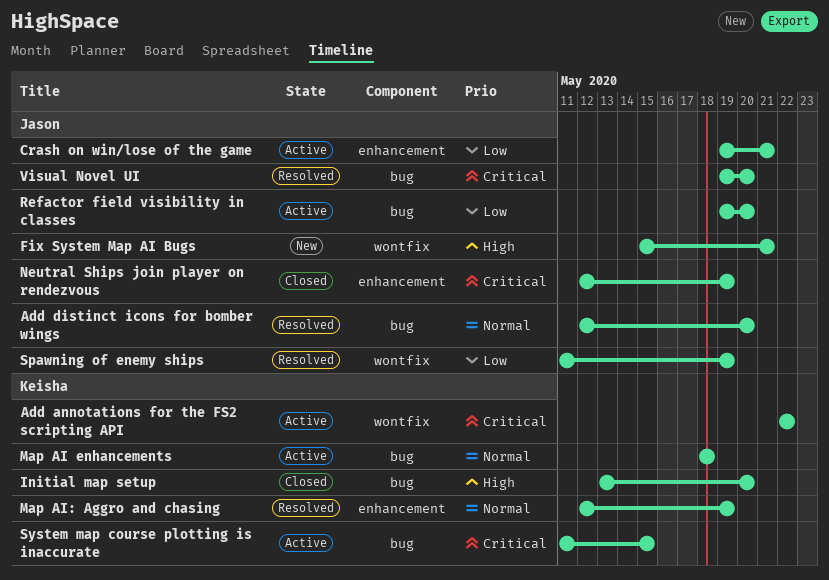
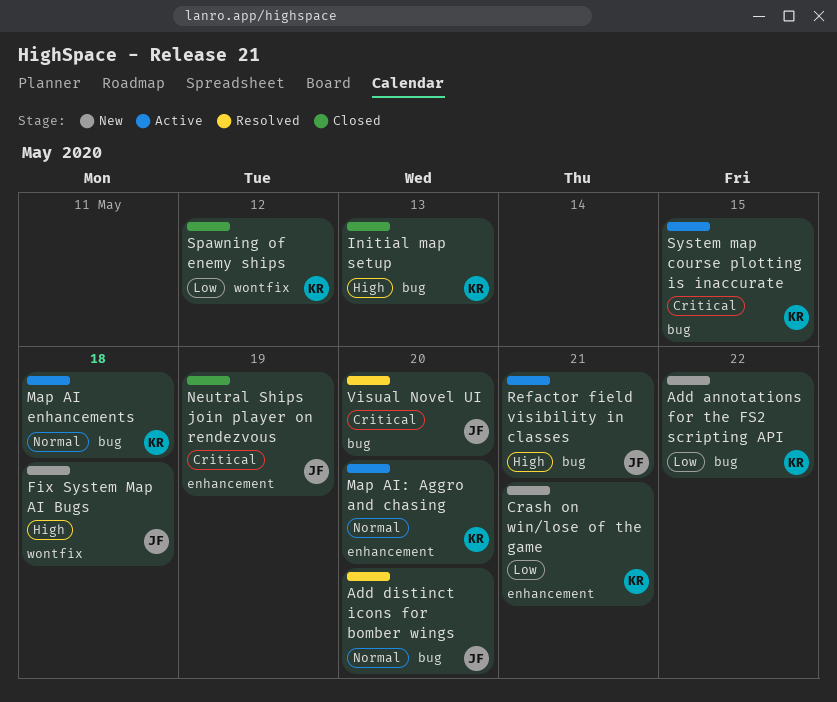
Add annotations for the FS2 scripting API, status: Active -> New
Add annotations for the FS2 scripting API, priority: Critical -> Low
Add annotations for the FS2 scripting API, label: wontfix -> bug
Crash on win/lose of the game, status: Active -> New
Crash on win/lose of the game, owner: Jason -> Keisha
Fix System Map AI Bugs, due: May 21 -> May 18
Initial map setup, due: May 20 -> May 13
Map AI: Aggro and chasing, status: Resolved -> Active
Map AI: Aggro and chasing, due: May 19 -> May 20
Refactor field visibility in classes, priority: Low -> High
Refactor field visibility in classes, due: May 20 -> May 21
Spawning of enemy ships, status: Resolved -> Closed
Spawning of enemy ships, owner: Jason -> Keisha
Spawning of enemy ships, due: May 19 -> May 12

